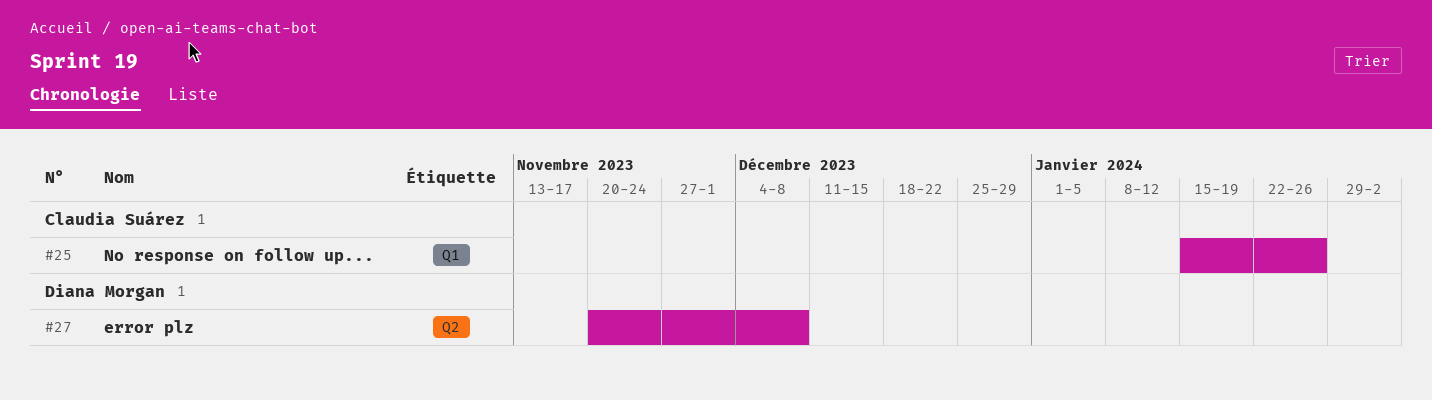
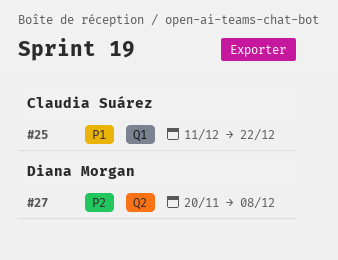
#25, start: Jan 15 -> Dec 11
#25, due: Jan 26 -> Dec 22

